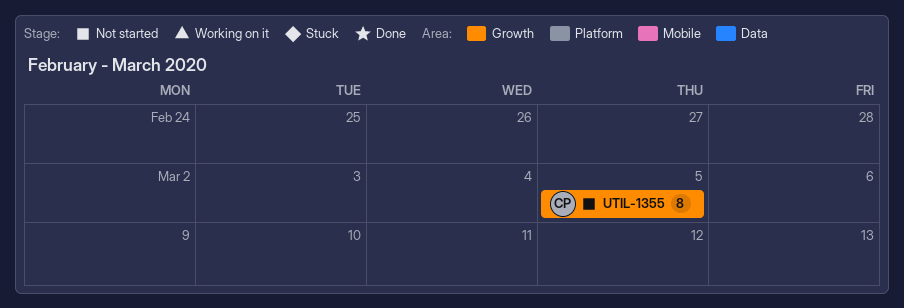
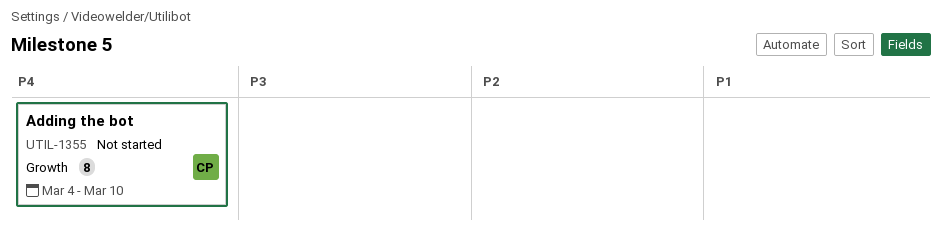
UTIL-1355, start: Mar 5 -> Mar 4
UTIL-1355, due: Mar 5 -> Mar 10

